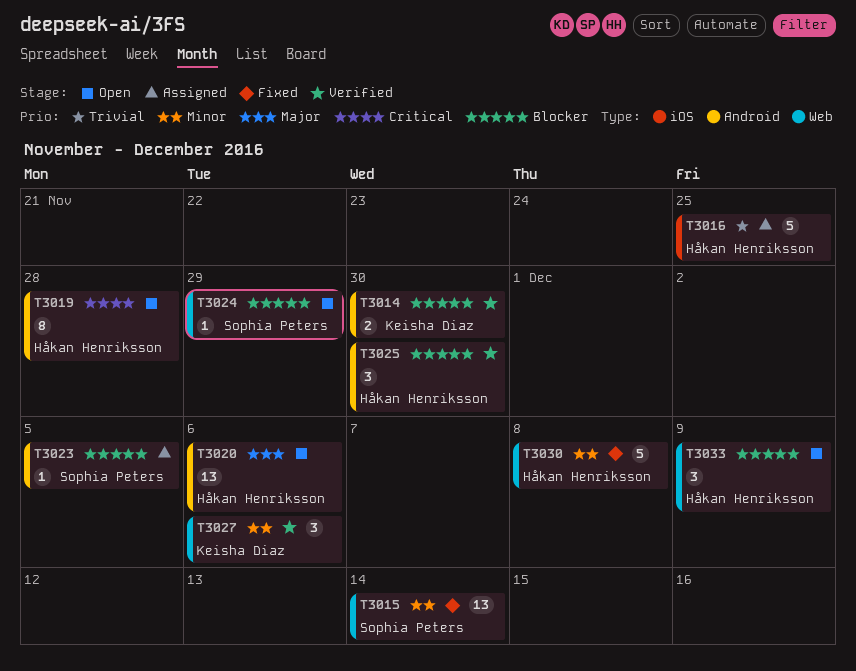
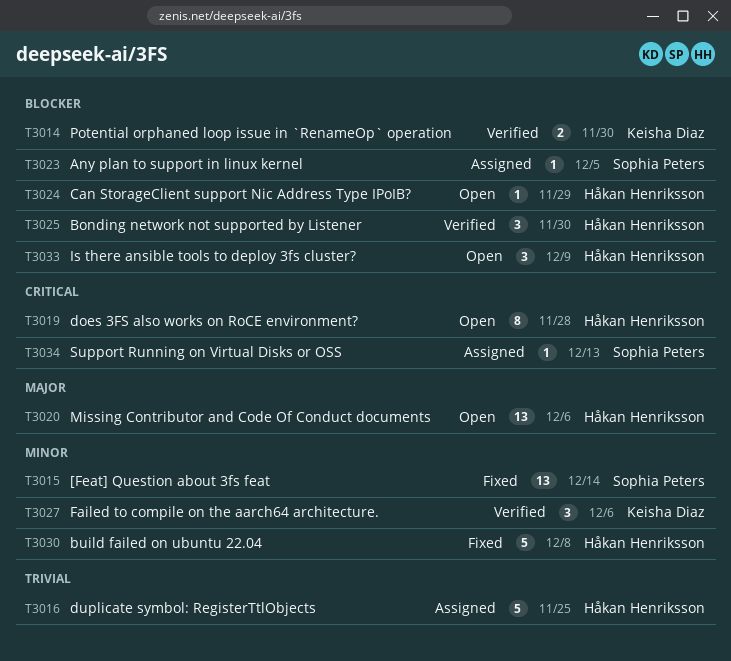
T3024, owner: Sophia Peters -> Håkan Henriksson
T3034: none -> present

